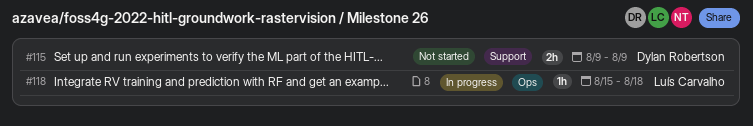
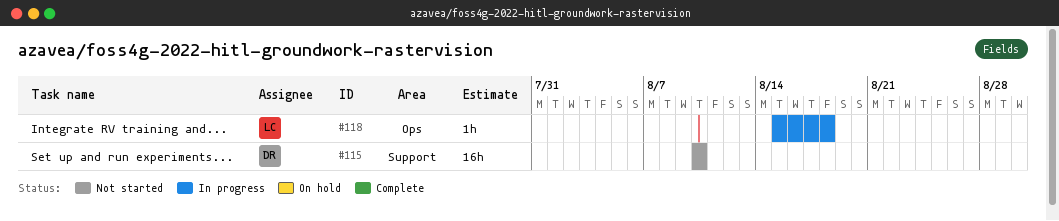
#115, estimate: 2h -> 16h
#115, start: Aug 9 -> Aug 10
#115, due: Aug 9 -> Aug 10

